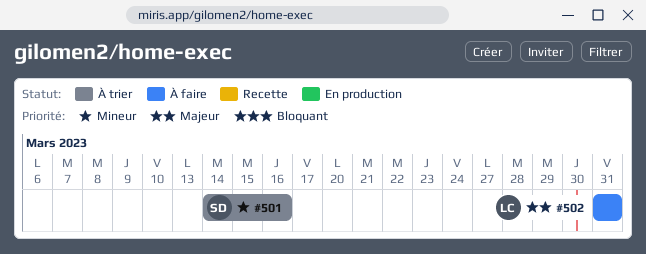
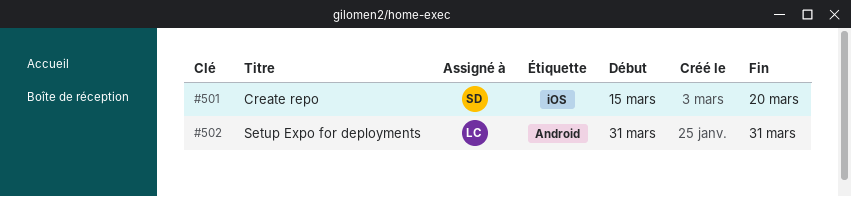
#501, start: Mar 14 -> Mar 15
#501, due: Mar 16 -> Mar 20

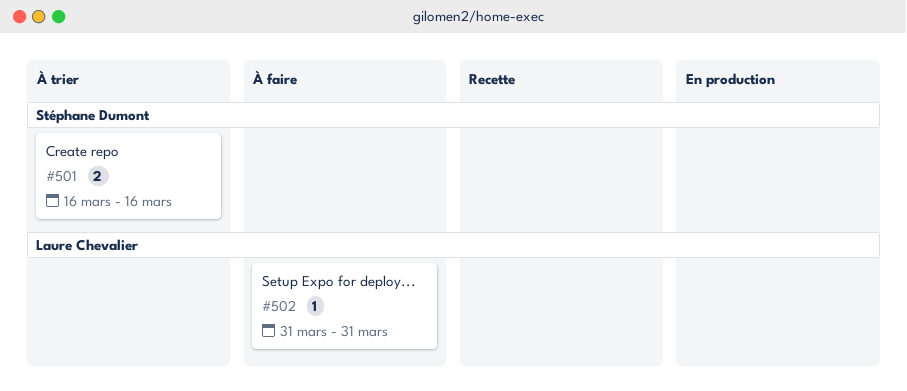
#501, start: Mar 15 -> Mar 16
#501, due: Mar 20 -> Mar 16

